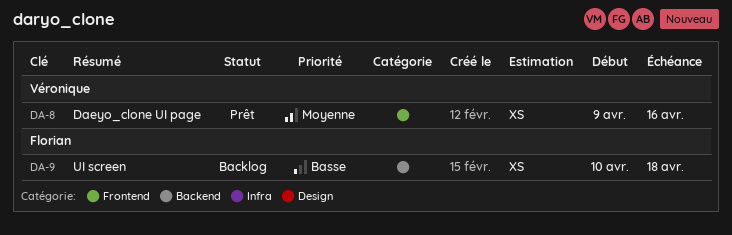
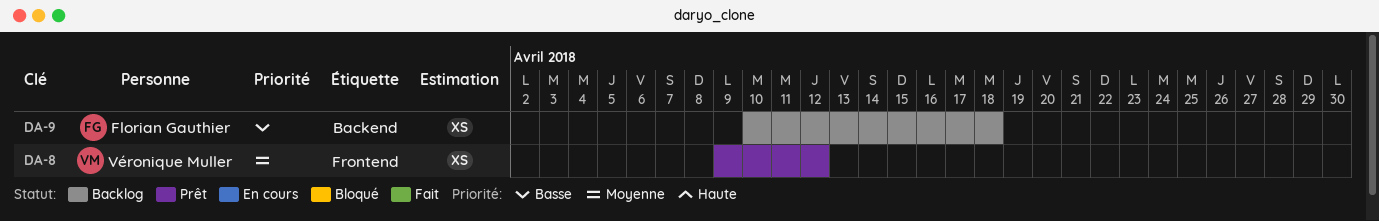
DA-8, due: Apr 16 -> Apr 12

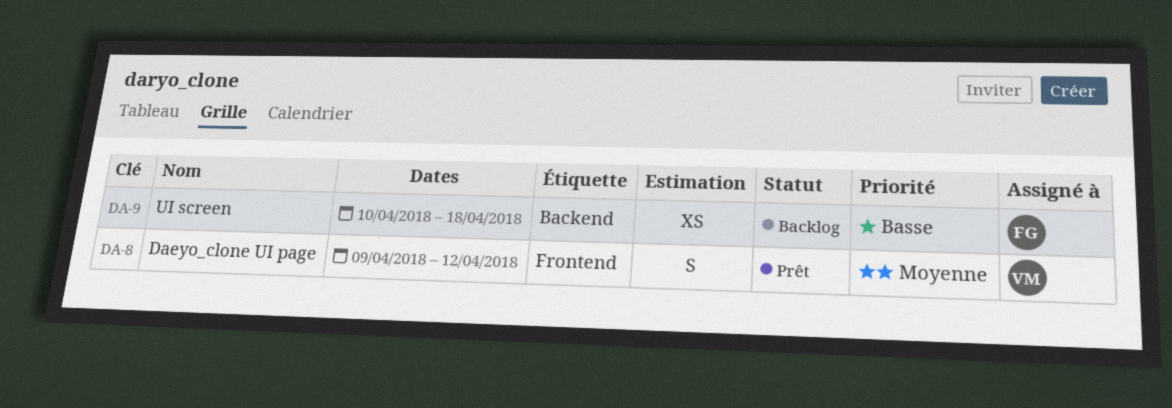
DA-8, estimate: XS -> S

